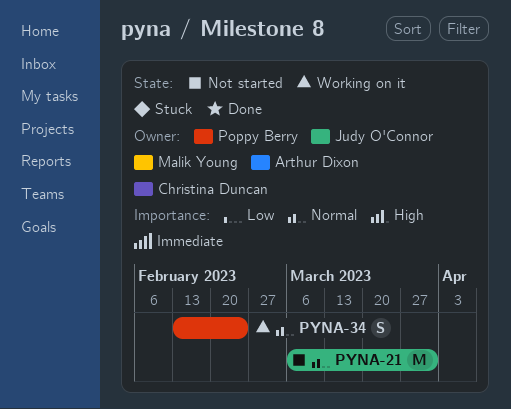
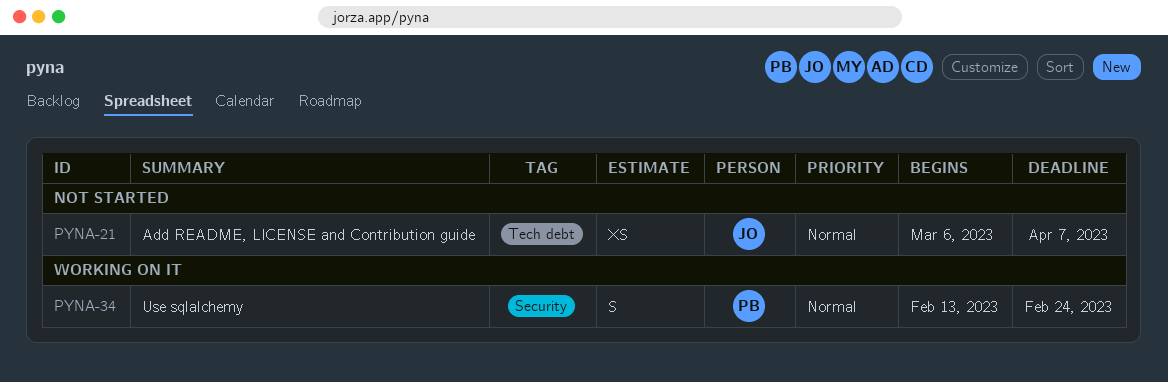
PYNA-21, estimate: M -> XS
PYNA-21, due: Mar 31 -> Apr 7

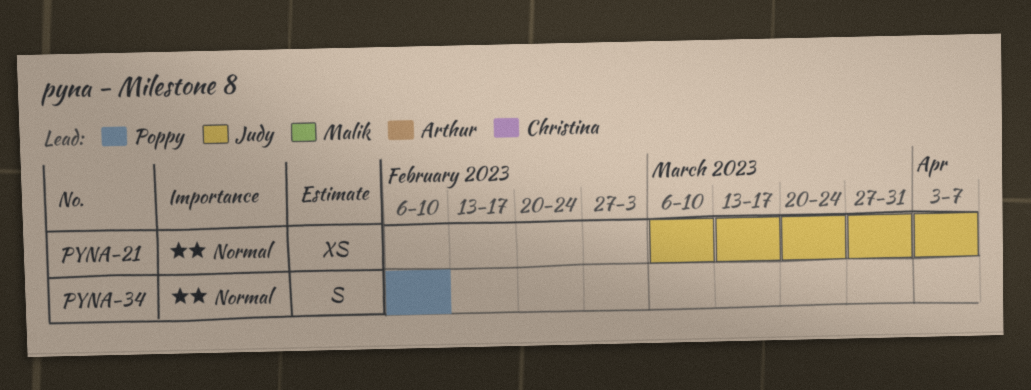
PYNA-34, start: Feb 13 -> Feb 6
PYNA-34, due: Feb 24 -> Feb 10

